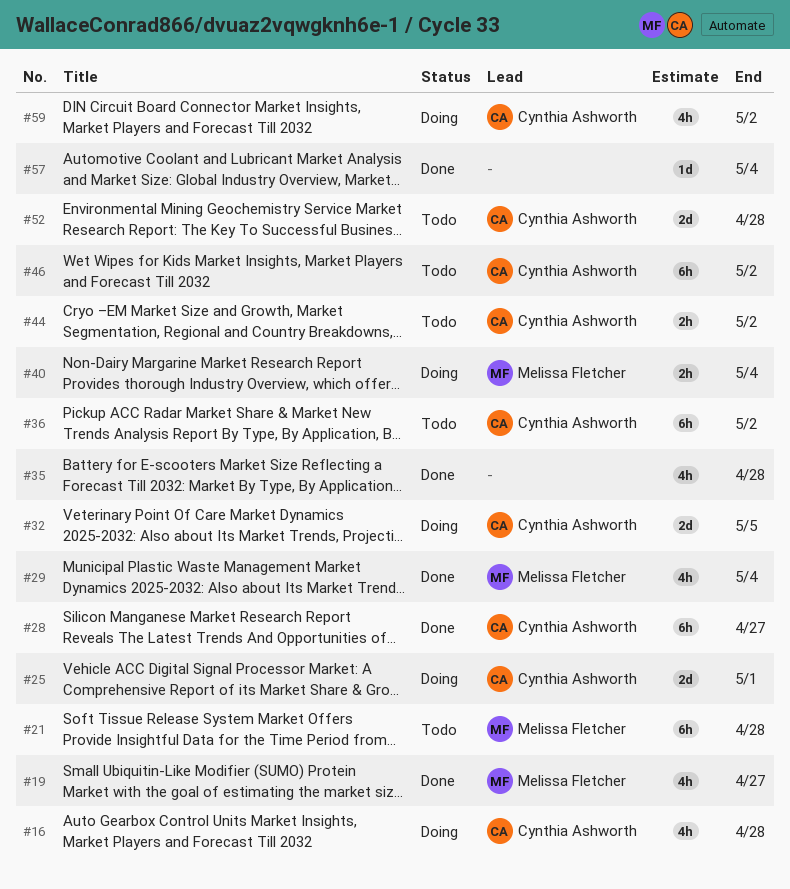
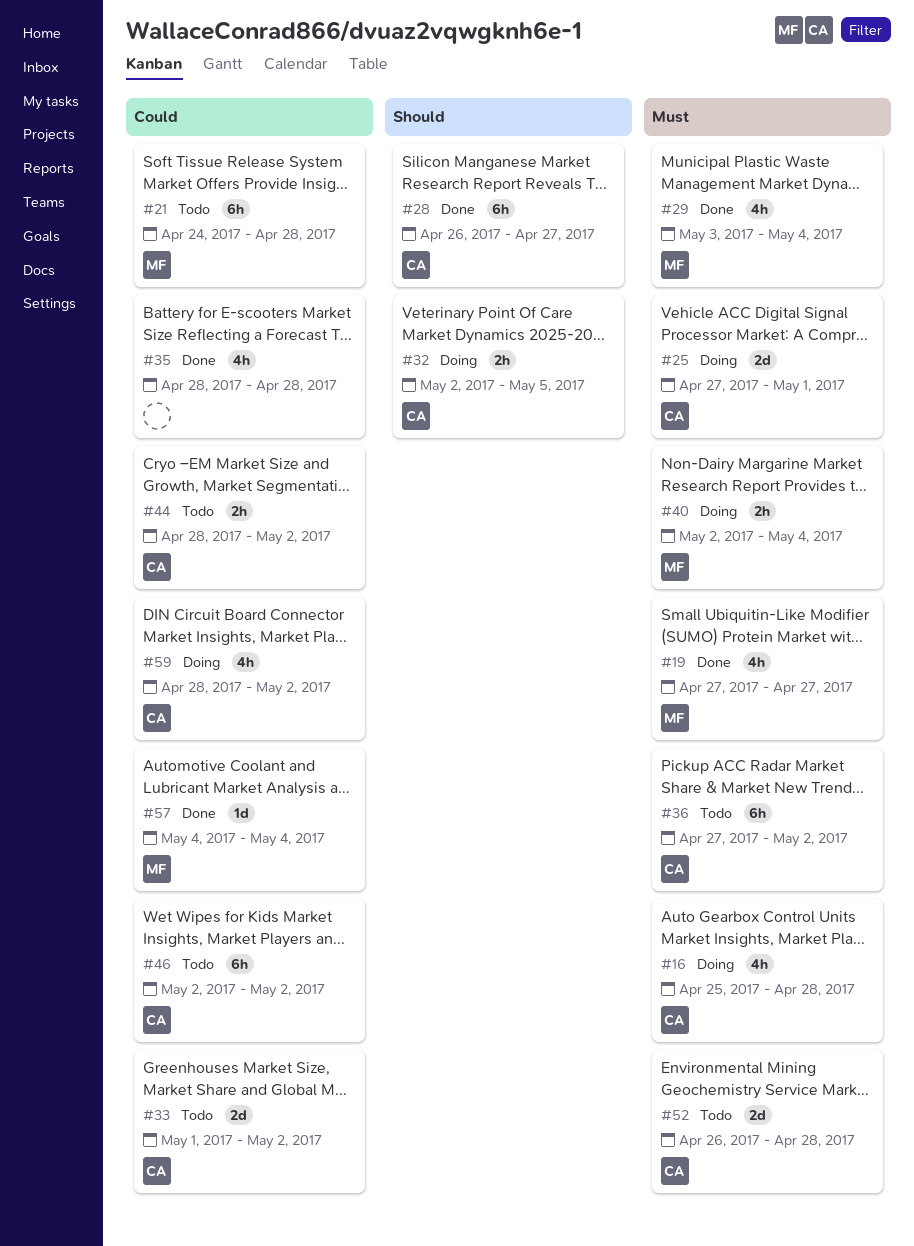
#32, estimate: 2d -> 2h
#33: none -> present
#57, owner: none -> Melissa Fletcher

